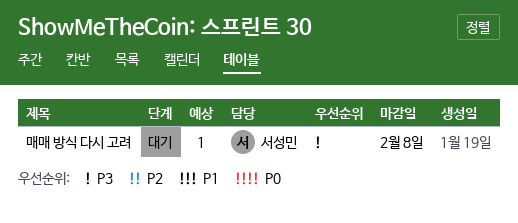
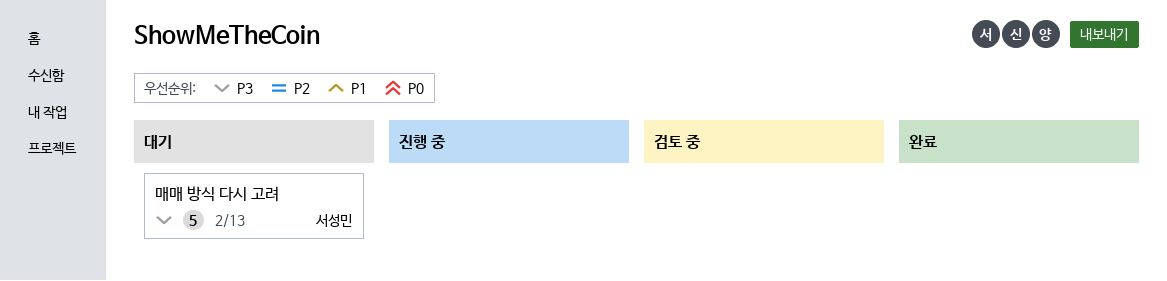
매매 방식 다시 고려, estimate: 1 -> 5
매매 방식 다시 고려, due: Feb 8 -> Feb 13

